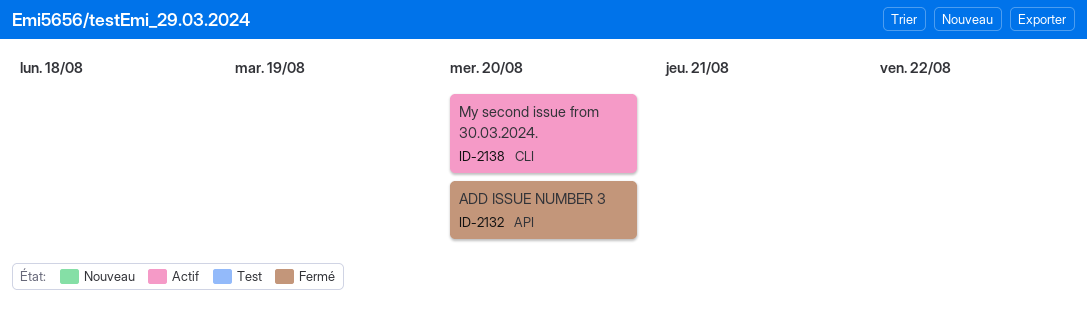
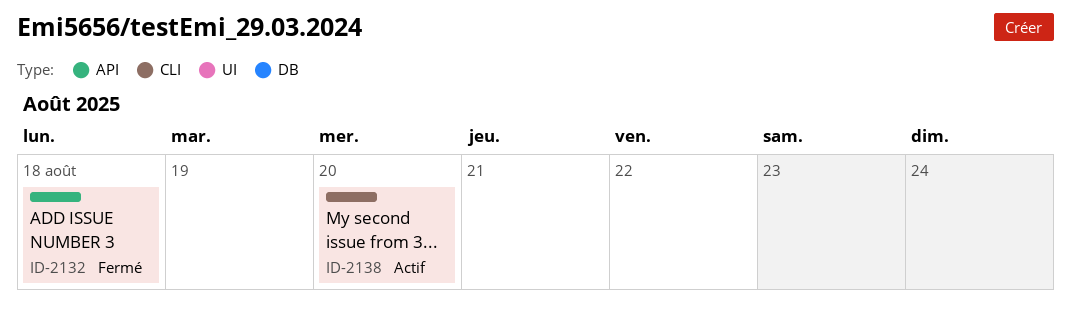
ID-2132, due: Aug 20 -> Aug 18

